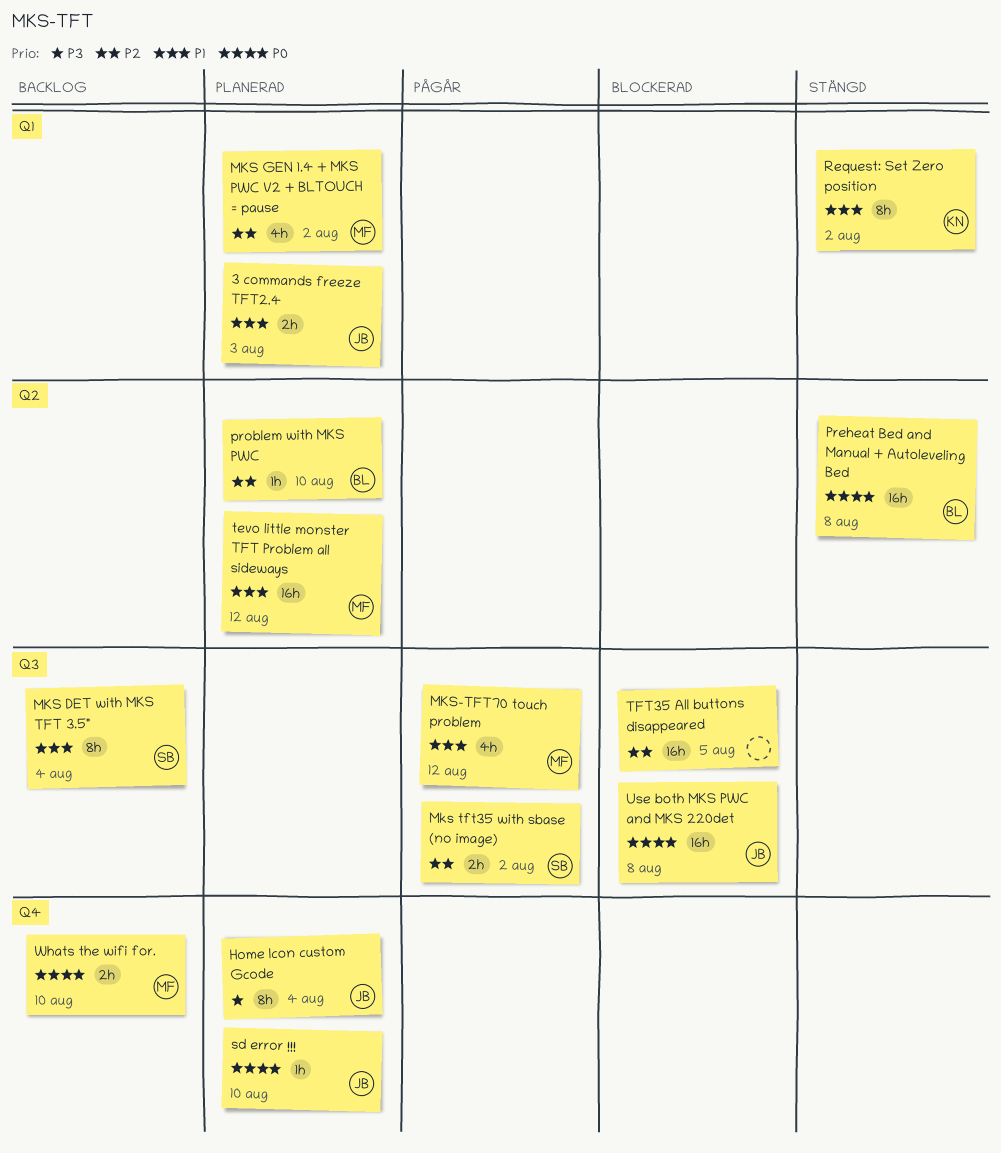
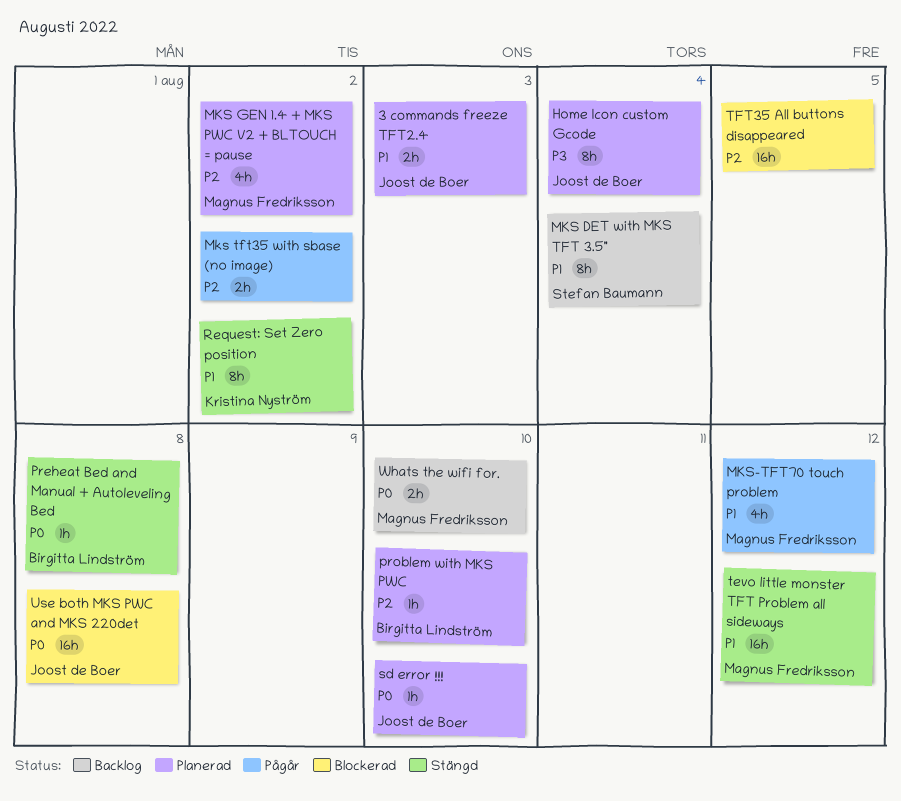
Mks tft35 with sbase (no image), owner: Stefan Baumann -> none
Preheat Bed and Manual + Autoleveling Bed, estimate: 16h -> 1h
tevo little monster TFT Problem all sideways, status: Planerad -> Stängd

